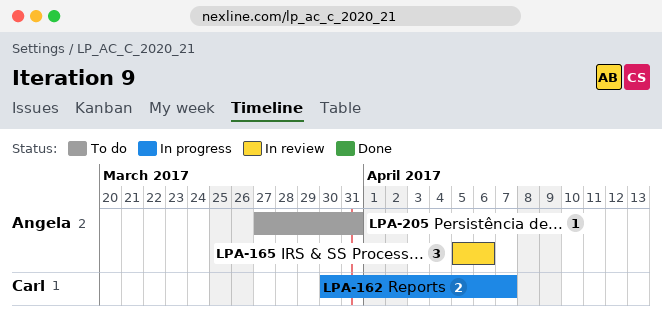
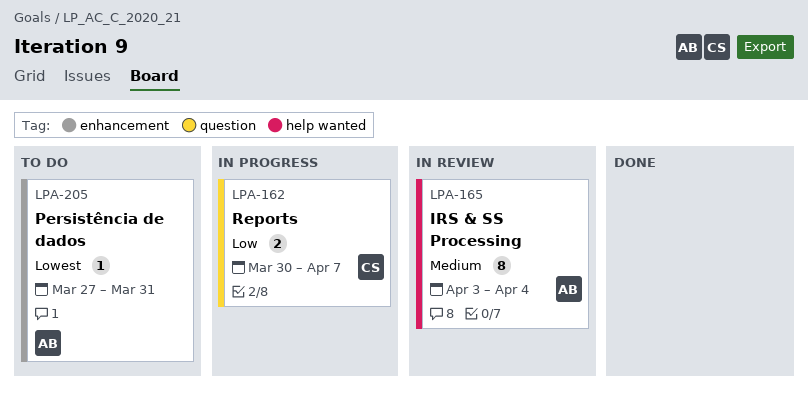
LPA-165, estimate: 3 -> 8
LPA-165, start: Apr 5 -> Apr 3
LPA-165, due: Apr 6 -> Apr 4

